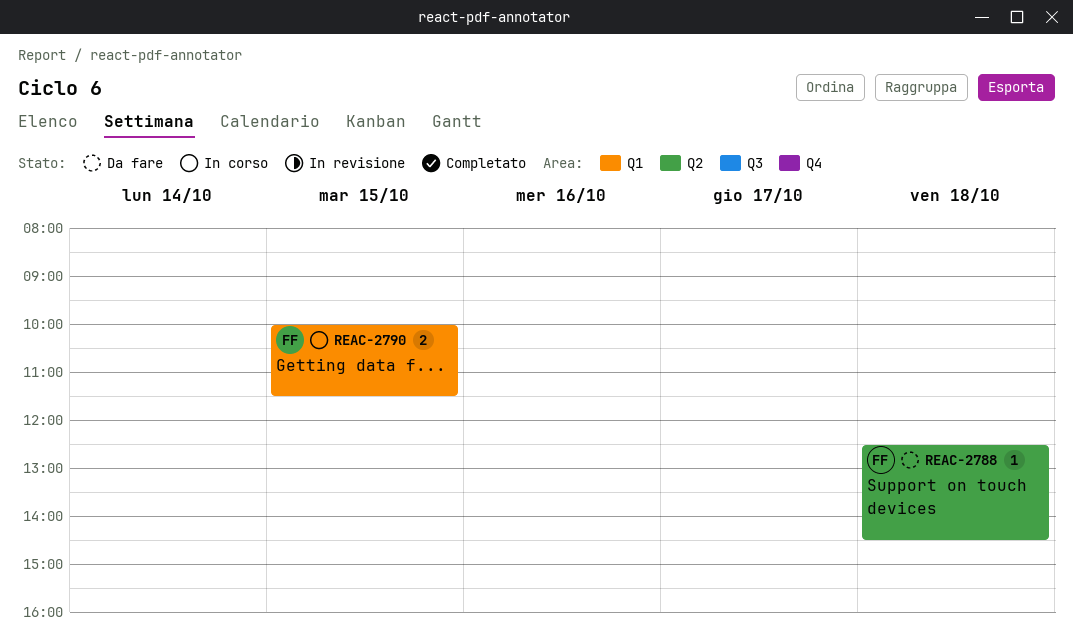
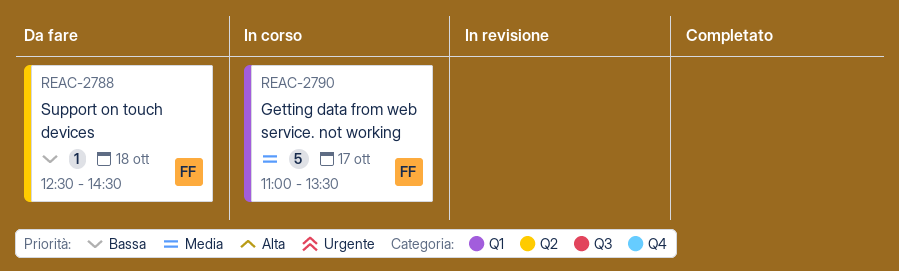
REAC-2790, estimate: 2 -> 5
REAC-2790, day: Oct 15 -> Oct 17
REAC-2790, begins: 10:00 -> 11:00
REAC-2790, ends: 11:30 -> 13:30

